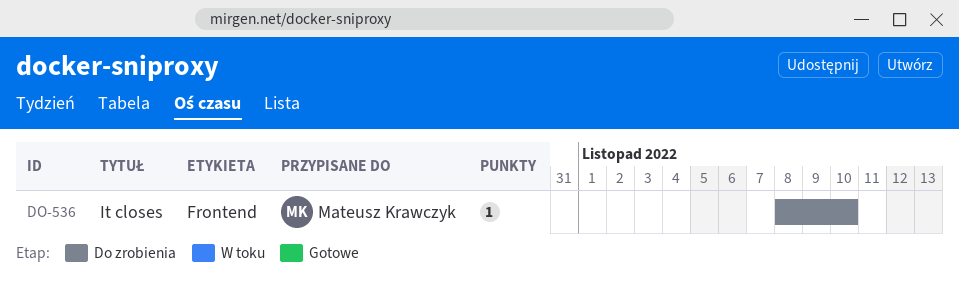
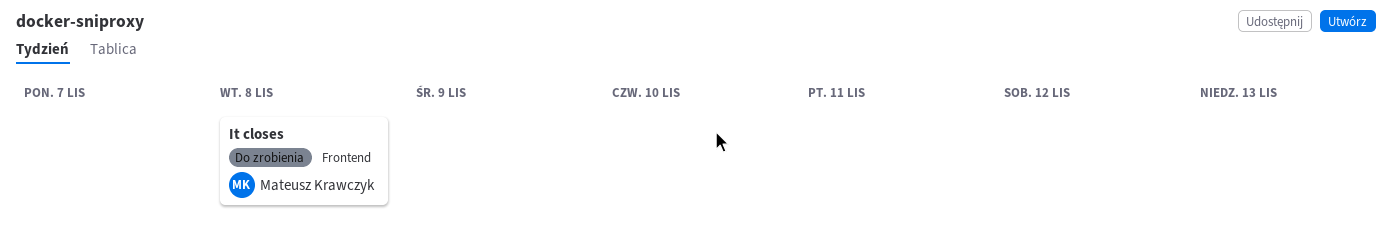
It closes, due: Nov 10 -> Nov 8

